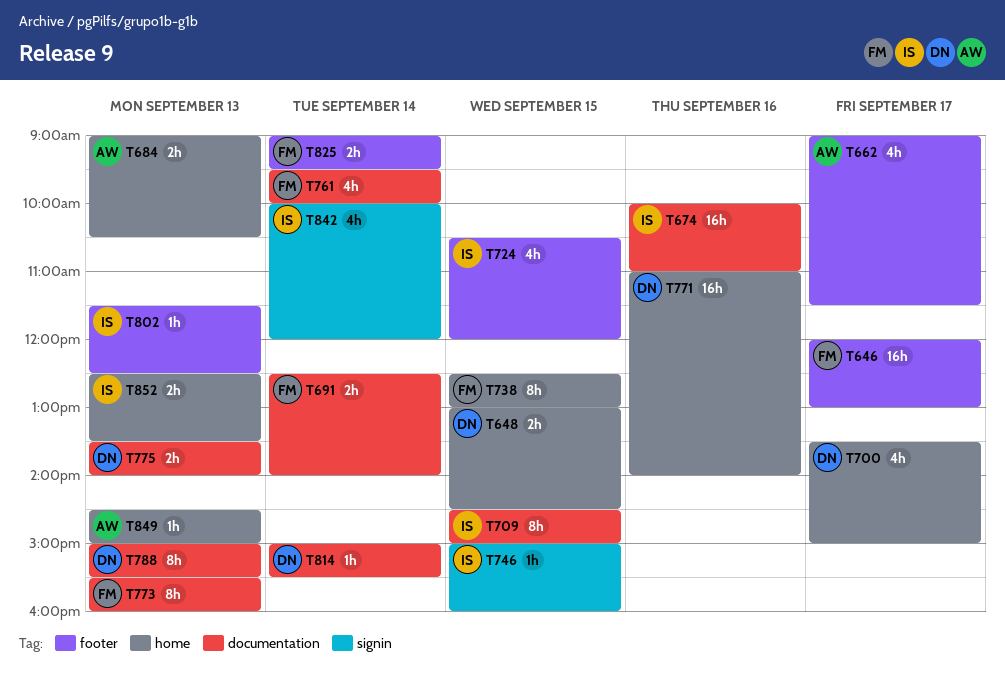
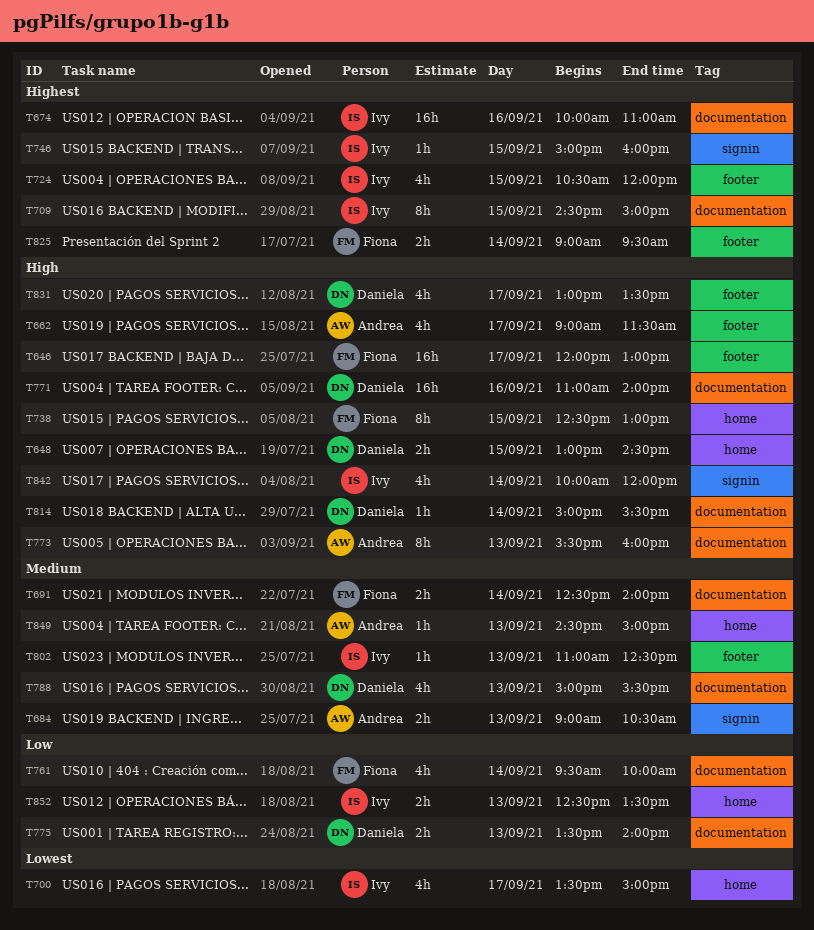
T684, label: home -> signin
T700, owner: Daniela -> Ivy
T771, label: home -> documentation
T773, owner: Fiona -> Andrea
T788, estimate: 8h -> 4h
T802, begins: 11:30 -> 11:00
T831: none -> present

